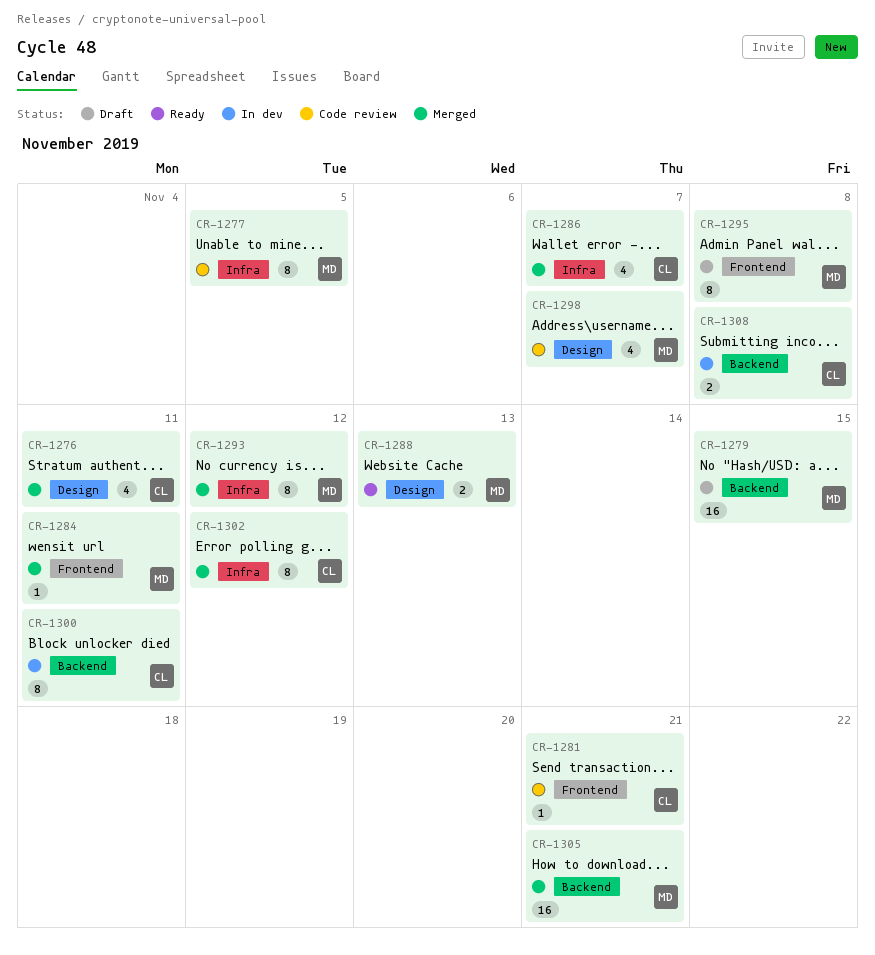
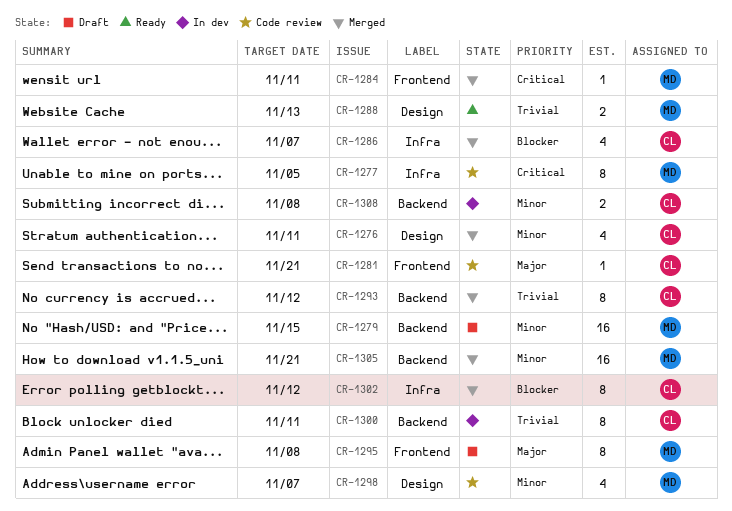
CR-1293, owner: MD -> CL
CR-1293, label: Infra -> Backend

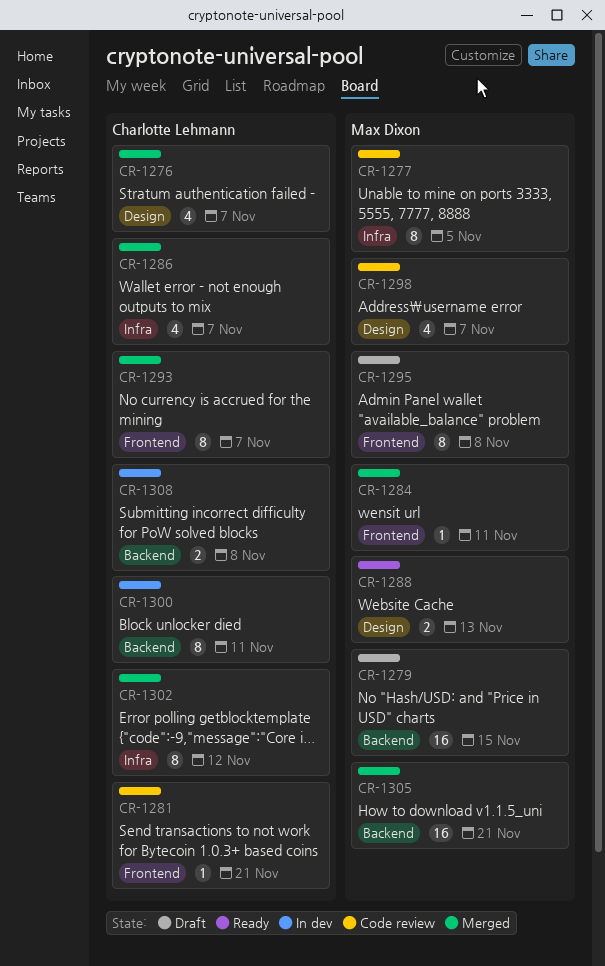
CR-1276, due: Nov 11 -> Nov 7
CR-1293, label: Backend -> Frontend
CR-1293, due: Nov 12 -> Nov 7

